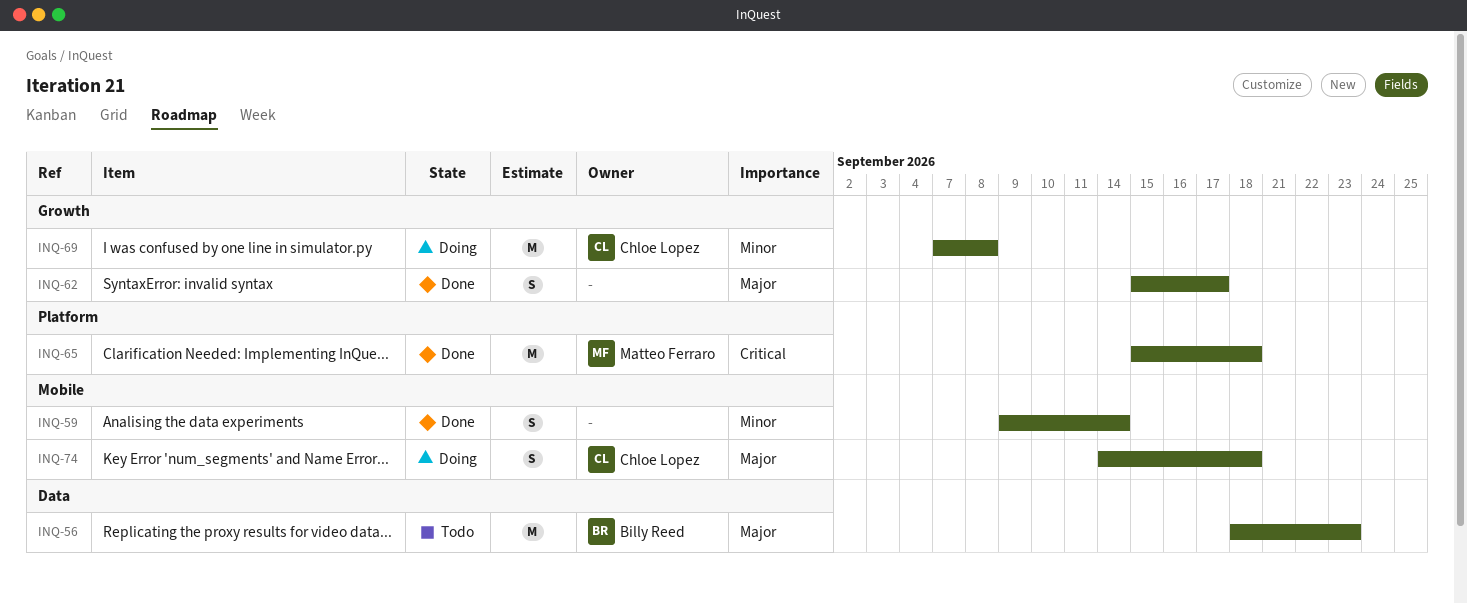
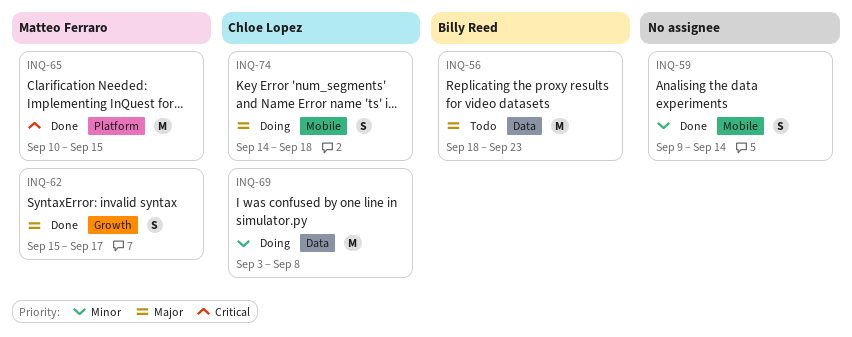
INQ-62, owner: none -> Matteo Ferraro
INQ-65, start: Sep 15 -> Sep 10
INQ-65, due: Sep 18 -> Sep 15
INQ-69, label: Growth -> Data
INQ-69, start: Sep 7 -> Sep 3

